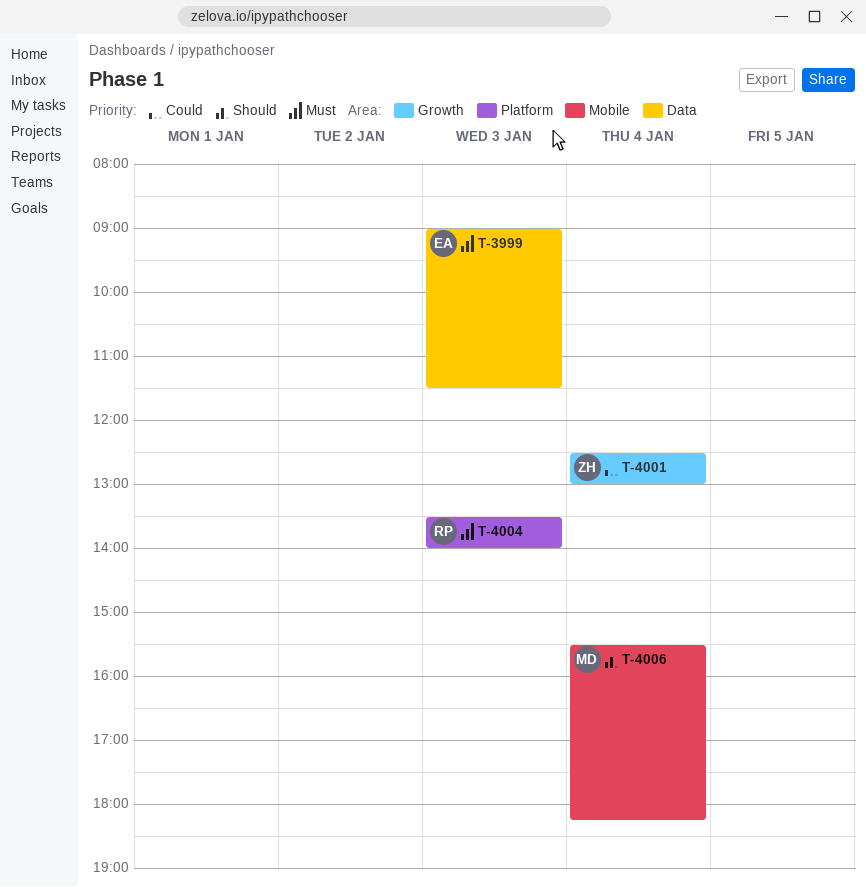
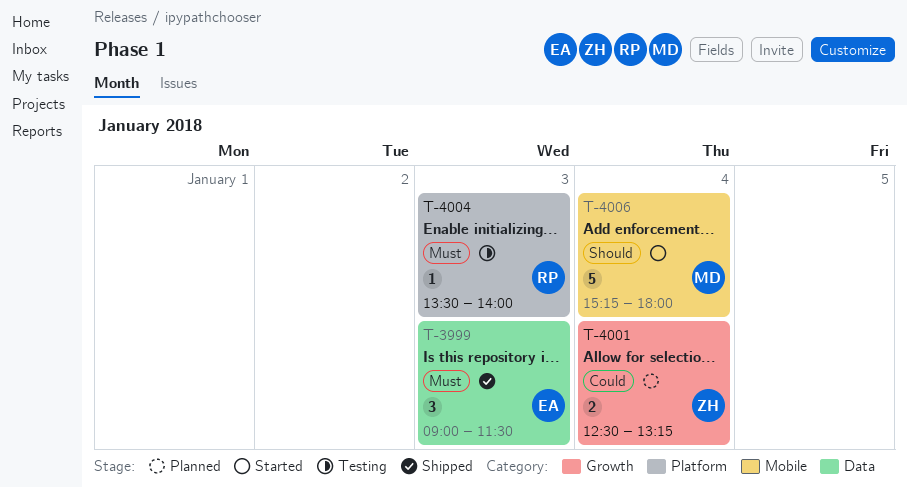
T-4001, ends: 13:00 -> 13:15
T-4006, begins: 15:30 -> 15:15
T-4006, ends: 18:15 -> 18:00

